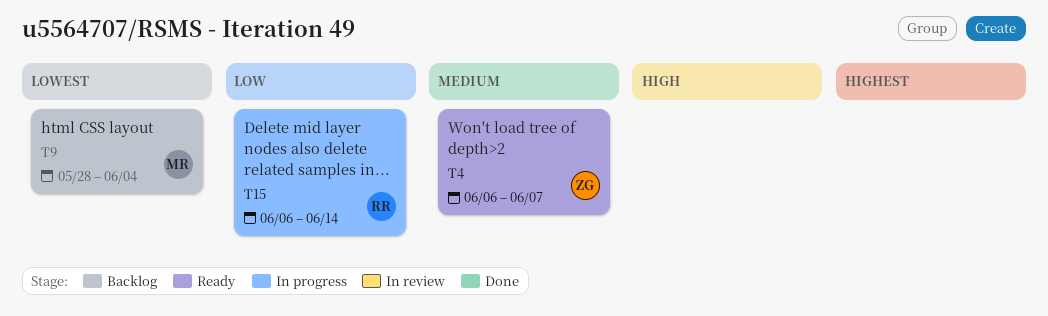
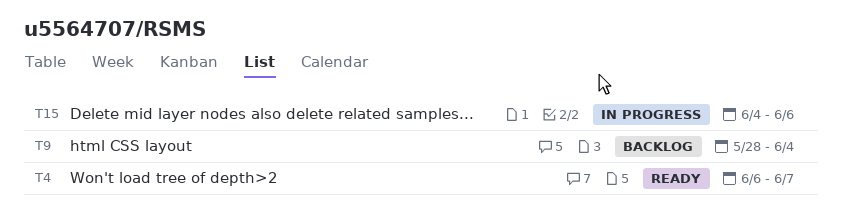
T15, start: Jun 6 -> Jun 4
T15, due: Jun 14 -> Jun 6

